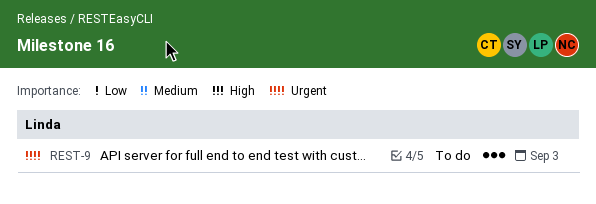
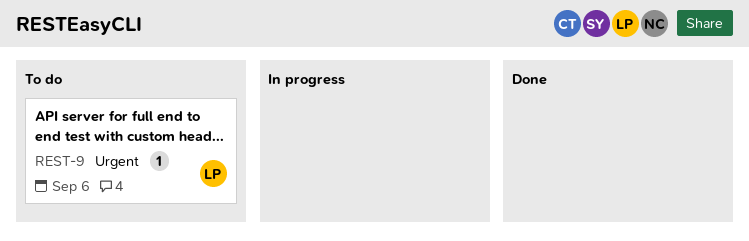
REST-9, estimate: 3 -> 1
REST-9, due: Sep 3 -> Sep 6

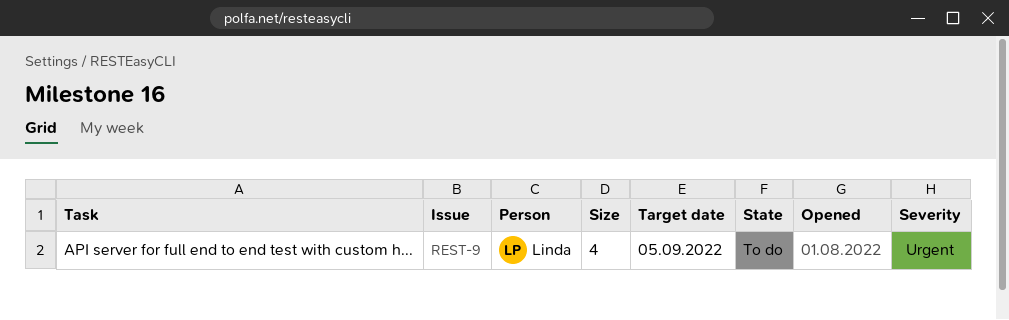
REST-9, estimate: 1 -> 4
REST-9, due: Sep 6 -> Sep 5

